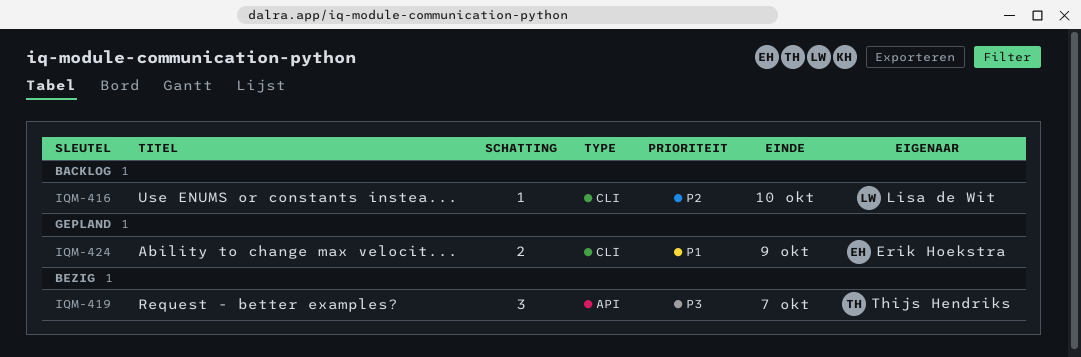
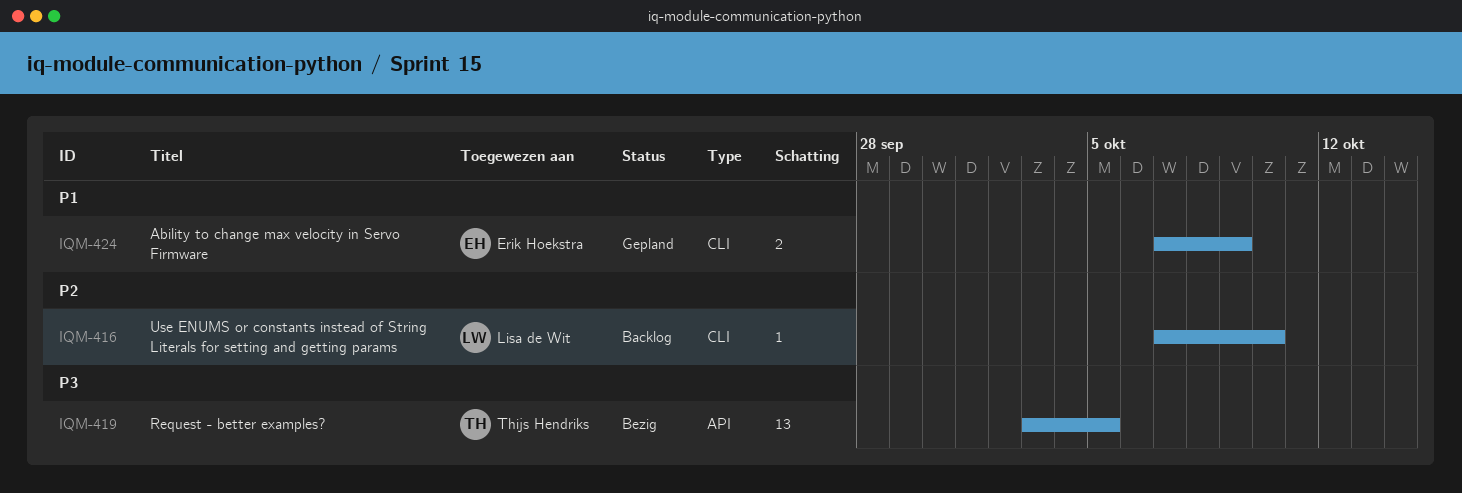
IQM-419, estimate: 3 -> 13
IQM-419, due: Oct 7 -> Oct 5

